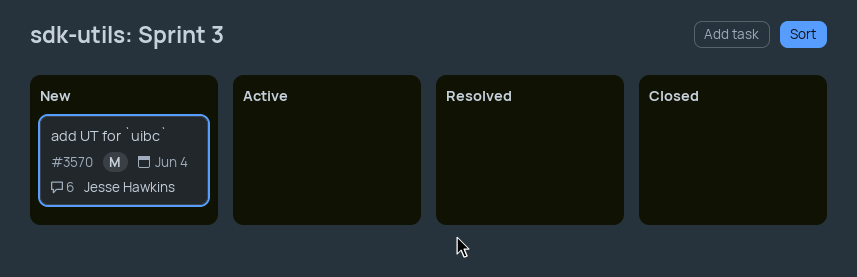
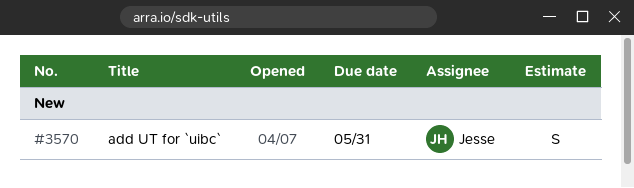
#3570, estimate: M -> S
#3570, due: Jun 4 -> May 31

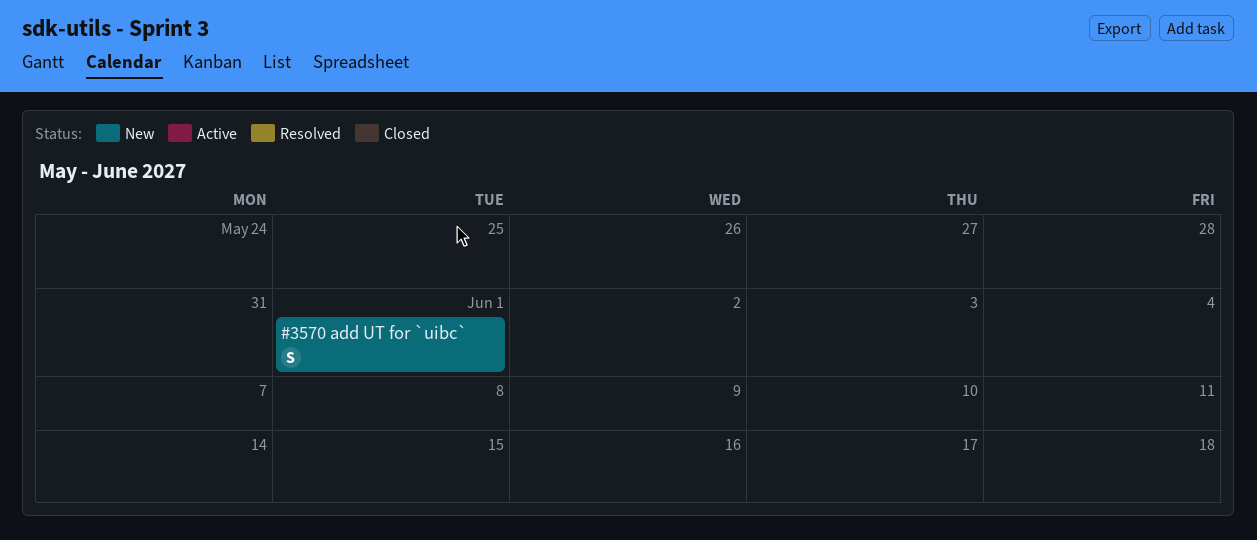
#3570, due: May 31 -> Jun 1

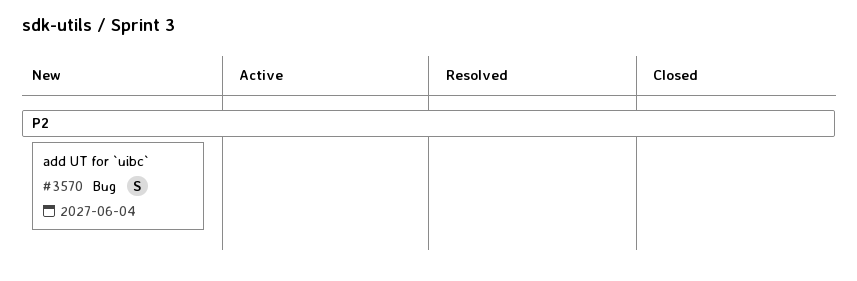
#3570, due: Jun 1 -> Jun 4

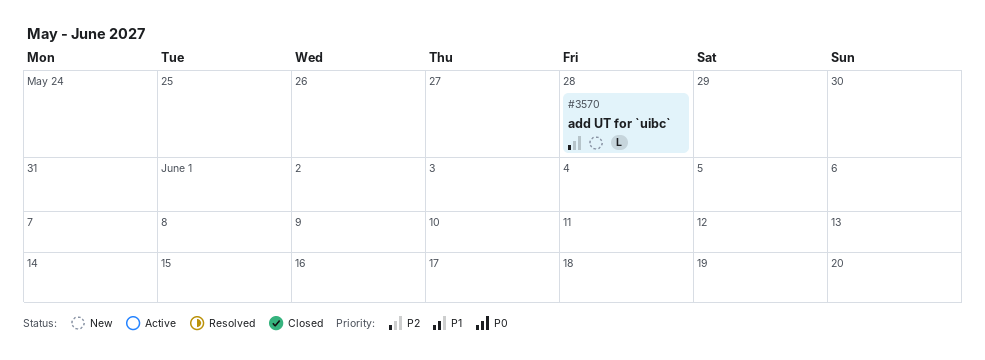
#3570, estimate: S -> L
#3570, due: Jun 4 -> May 28

